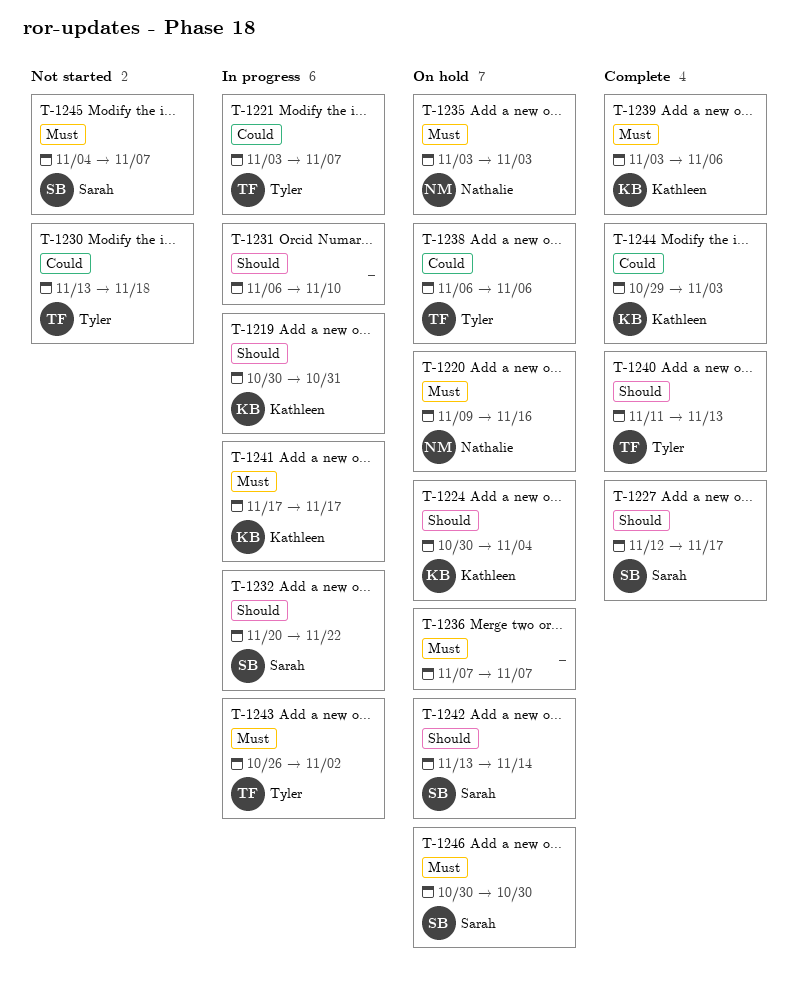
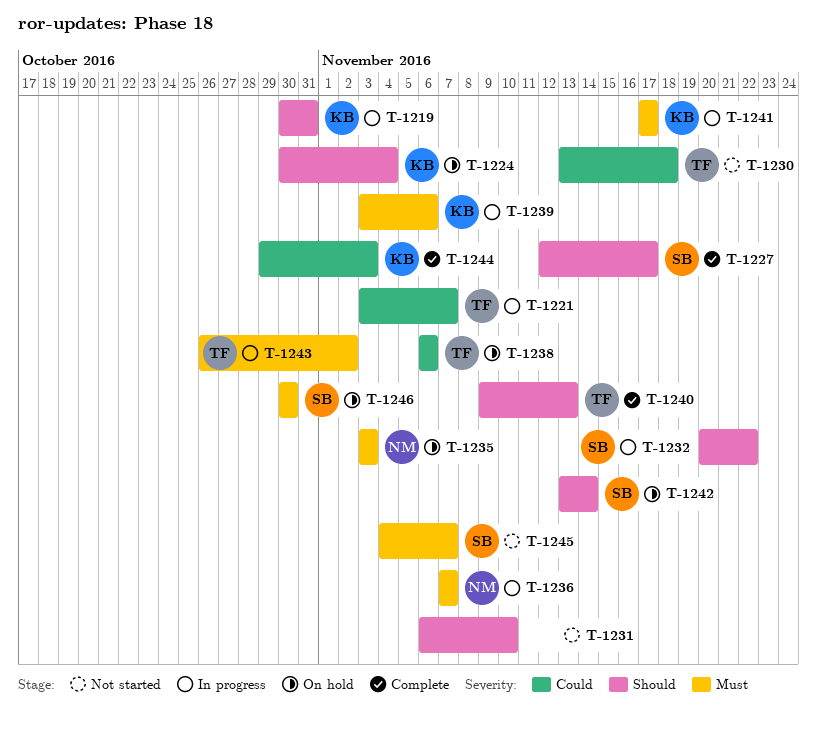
T-1220: present -> none
T-1231, status: In progress -> Not started
T-1236, status: On hold -> In progress
T-1236, owner: none -> Nathalie
T-1239, status: Complete -> In progress
T-1240, start: Nov 11 -> Nov 9

